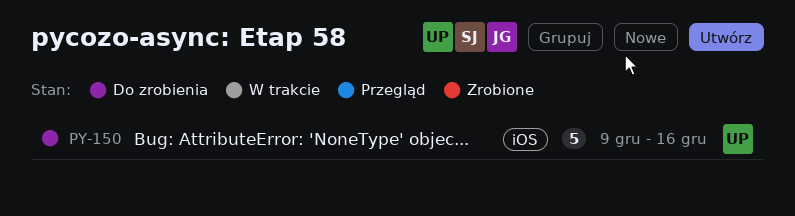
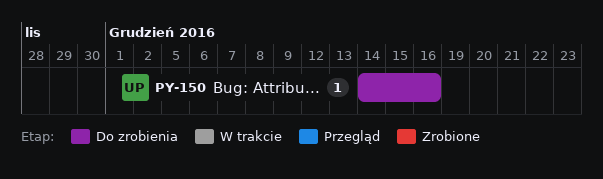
PY-150, estimate: 5 -> 1
PY-150, start: Dec 9 -> Dec 14

